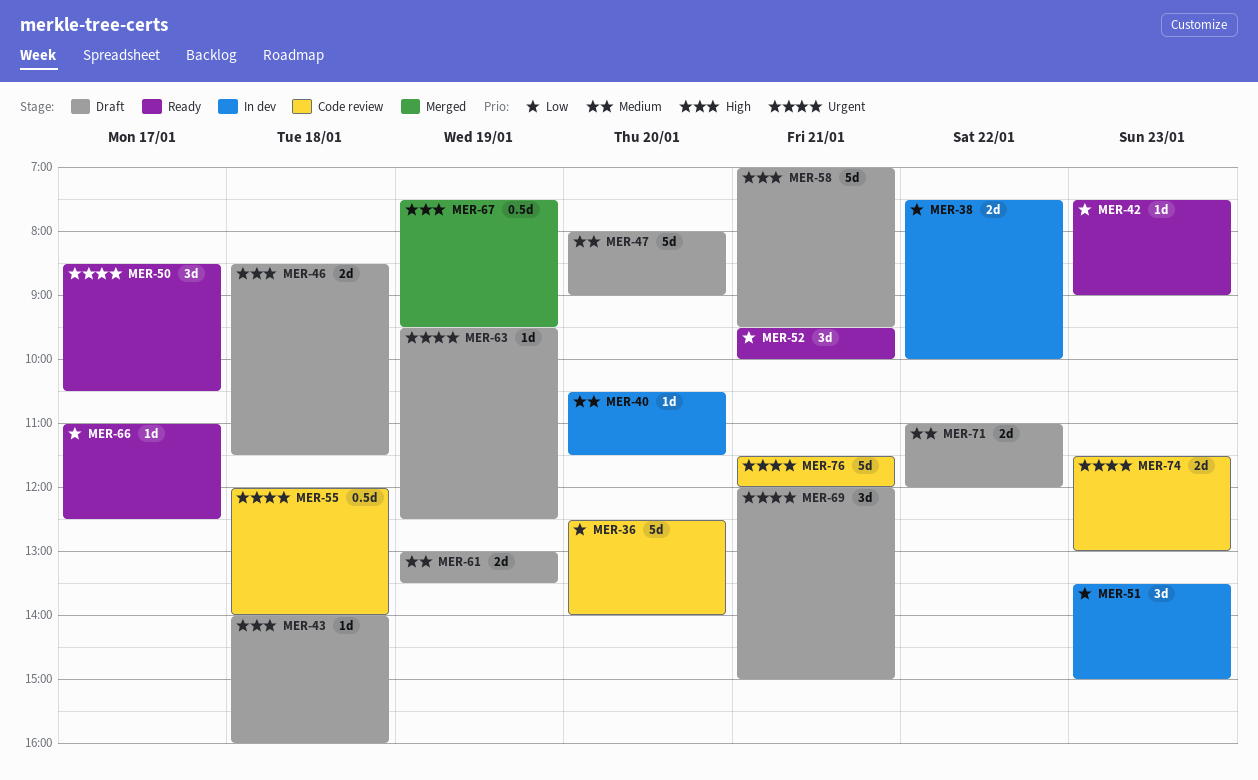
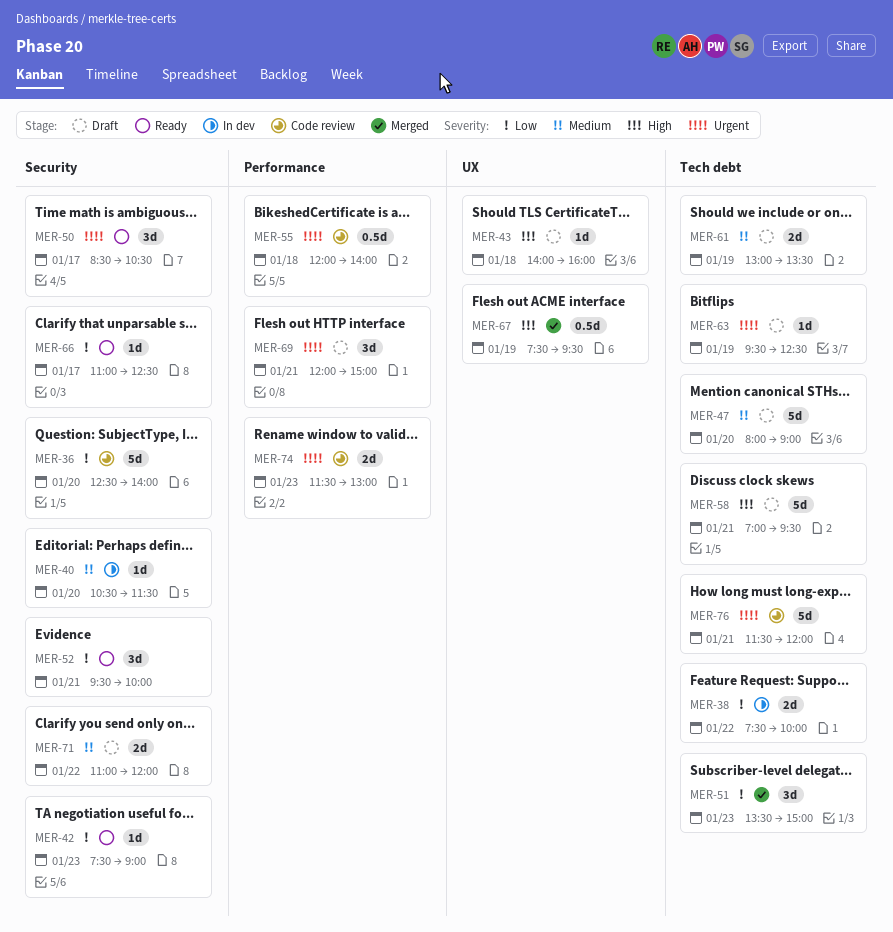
MER-46: present -> none
MER-51, status: In dev -> Merged

